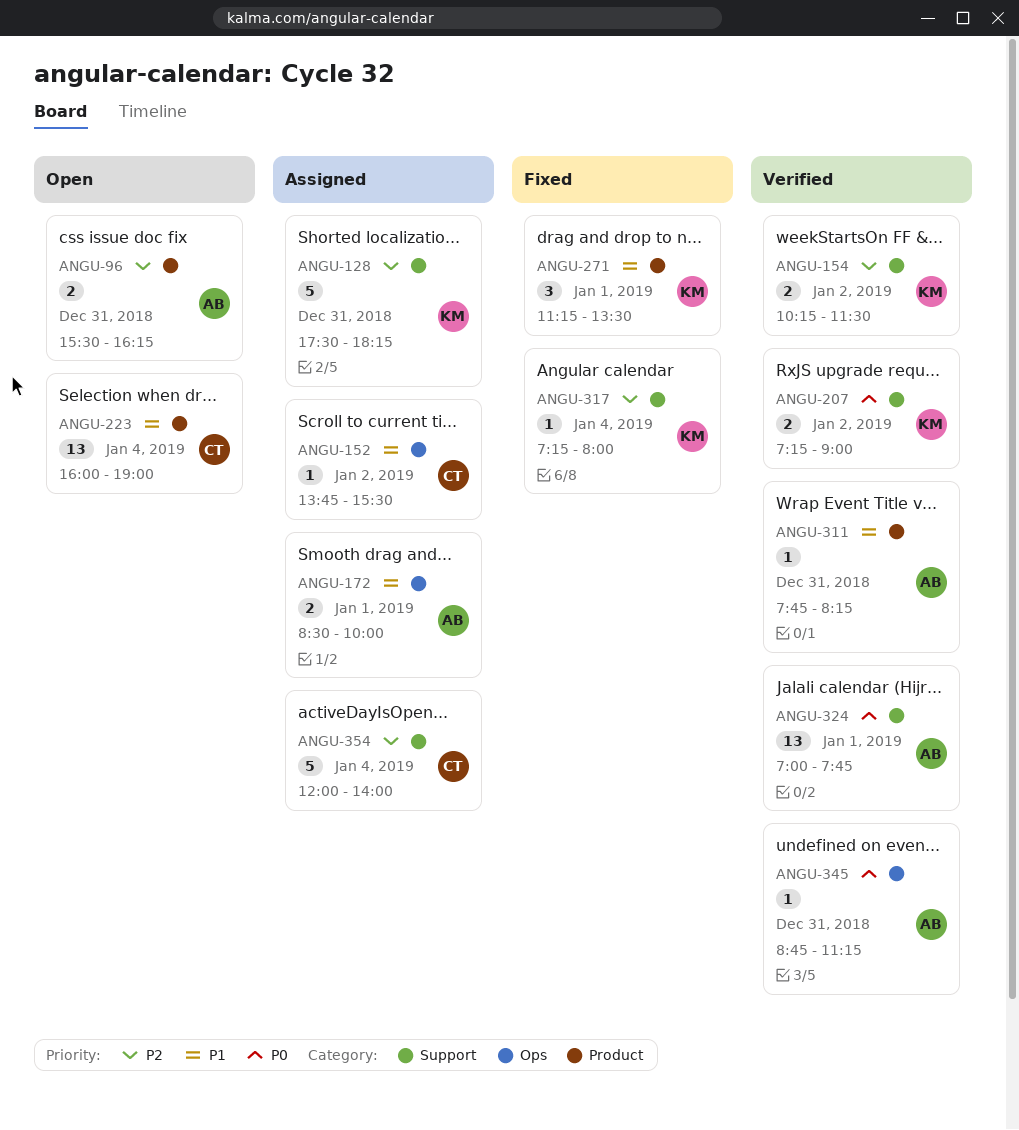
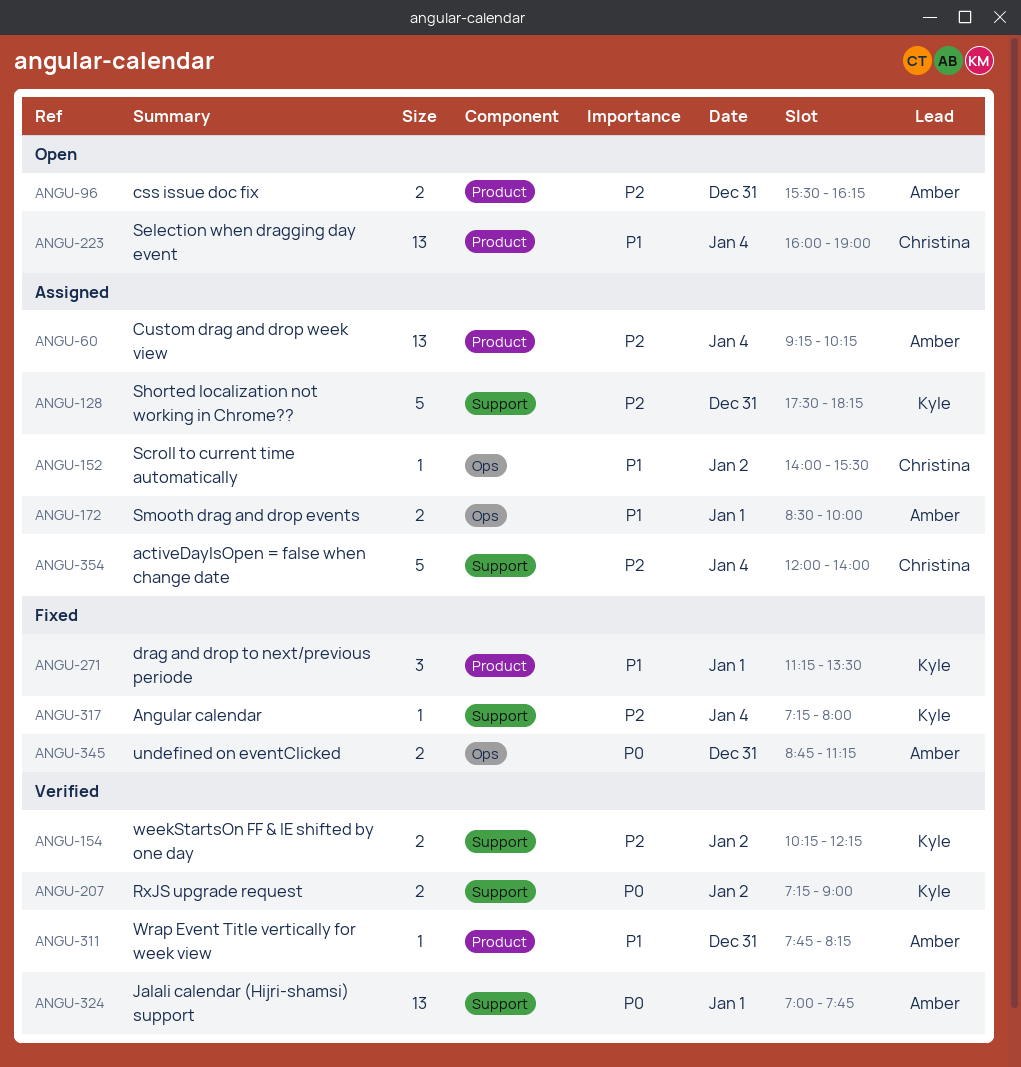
ANGU-60: none -> present
ANGU-152, begins: 13:45 -> 14:00
ANGU-154, ends: 11:30 -> 12:15
ANGU-345, status: Verified -> Fixed
ANGU-345, estimate: 1 -> 2

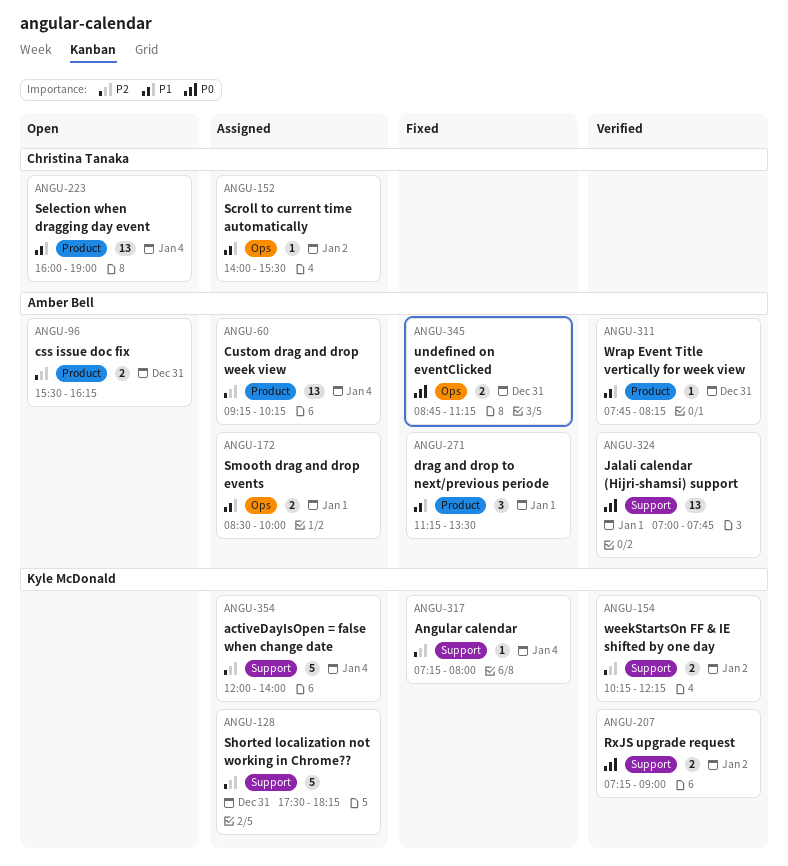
ANGU-271, owner: Kyle McDonald -> Amber Bell
ANGU-354, owner: Christina Tanaka -> Kyle McDonald

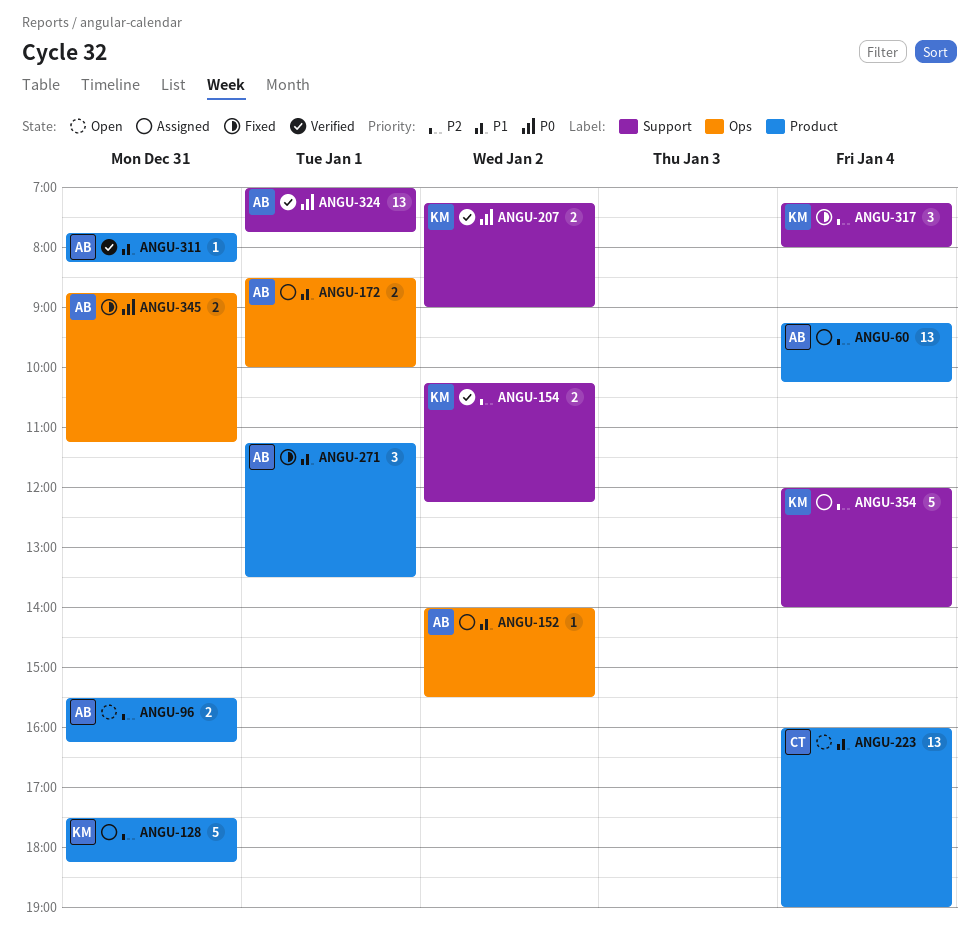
ANGU-128, label: Support -> Product
ANGU-152, owner: Christina Tanaka -> Amber Bell
ANGU-317, estimate: 1 -> 3

